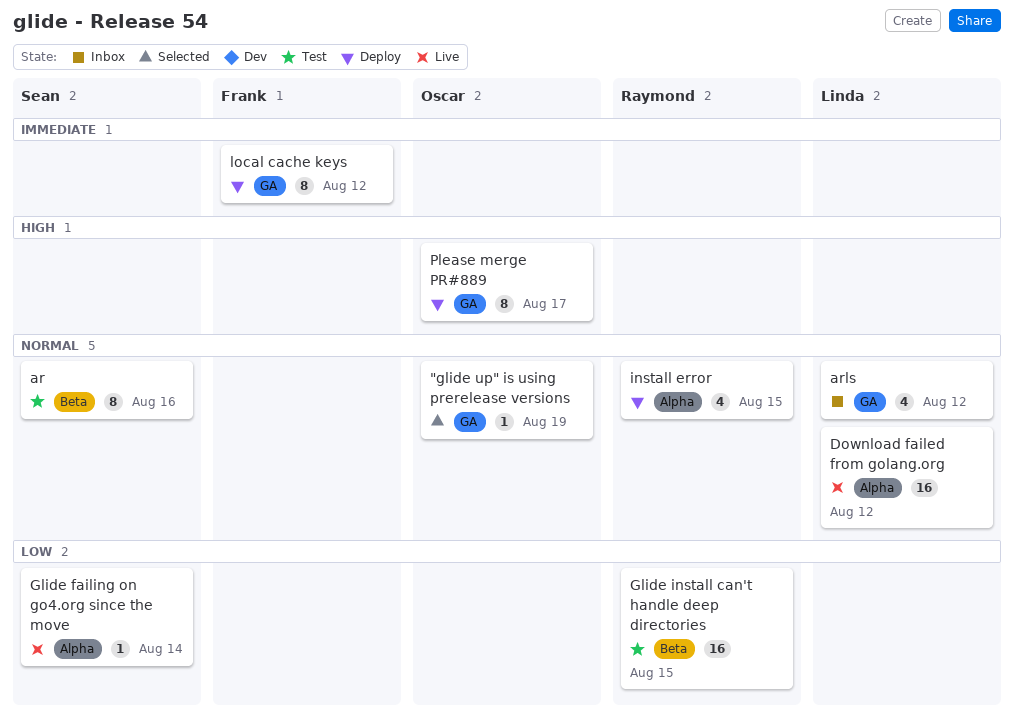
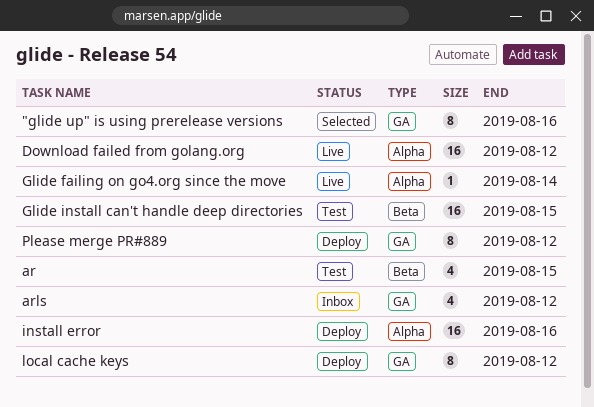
"glide up" is using prerelease versions, estimate: 1 -> 8
"glide up" is using prerelease versions, due: Aug 19 -> Aug 16
ar, estimate: 8 -> 4
ar, due: Aug 16 -> Aug 15
install error, estimate: 4 -> 16
install error, due: Aug 15 -> Aug 16
Please merge PR#889, due: Aug 17 -> Aug 12

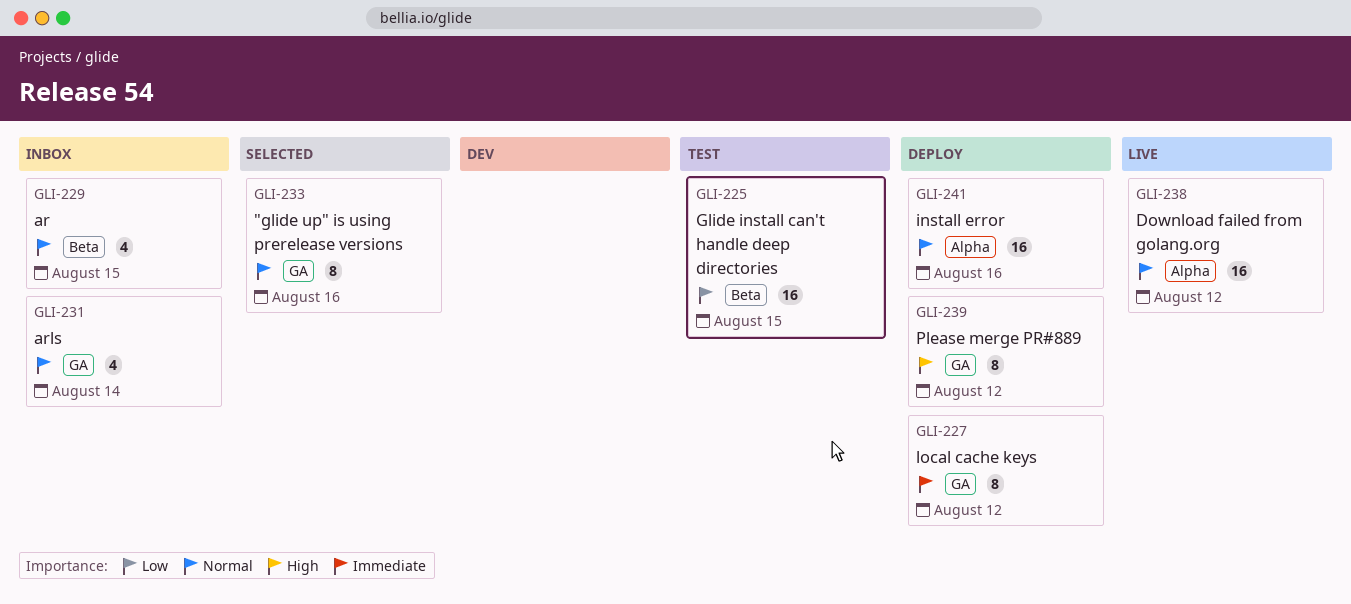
ar, status: Test -> Inbox
arls, due: Aug 12 -> Aug 14
Glide failing on go4.org since the move: present -> none

